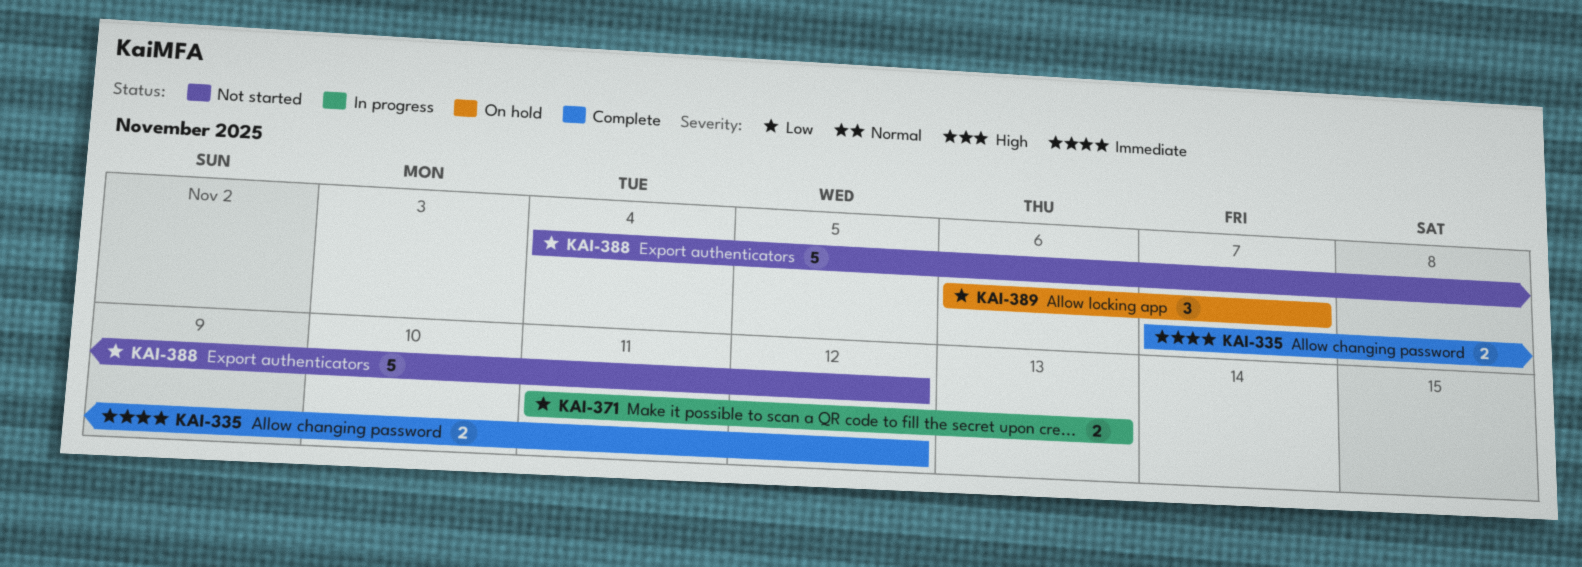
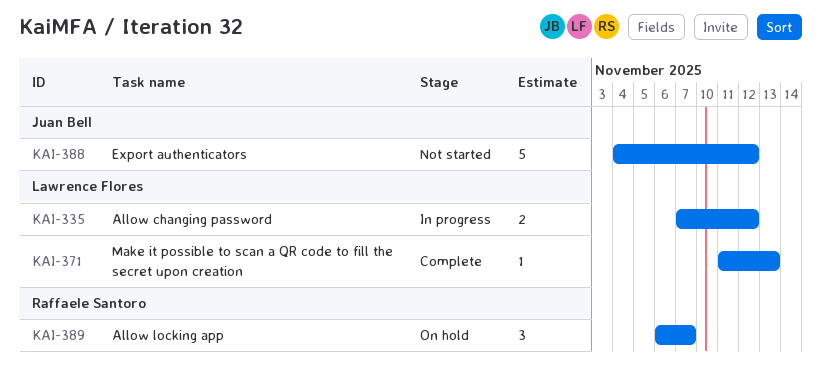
KAI-335, status: Complete -> In progress
KAI-371, status: In progress -> Complete
KAI-371, estimate: 2 -> 1

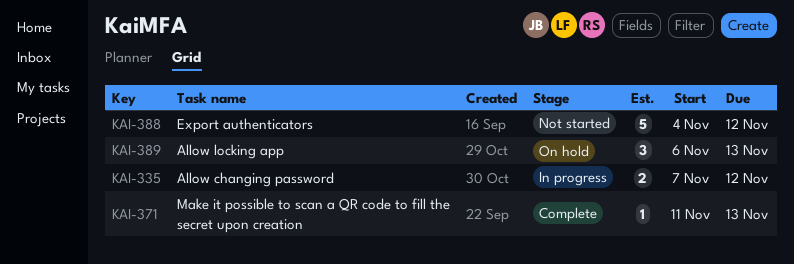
KAI-389, due: Nov 7 -> Nov 13

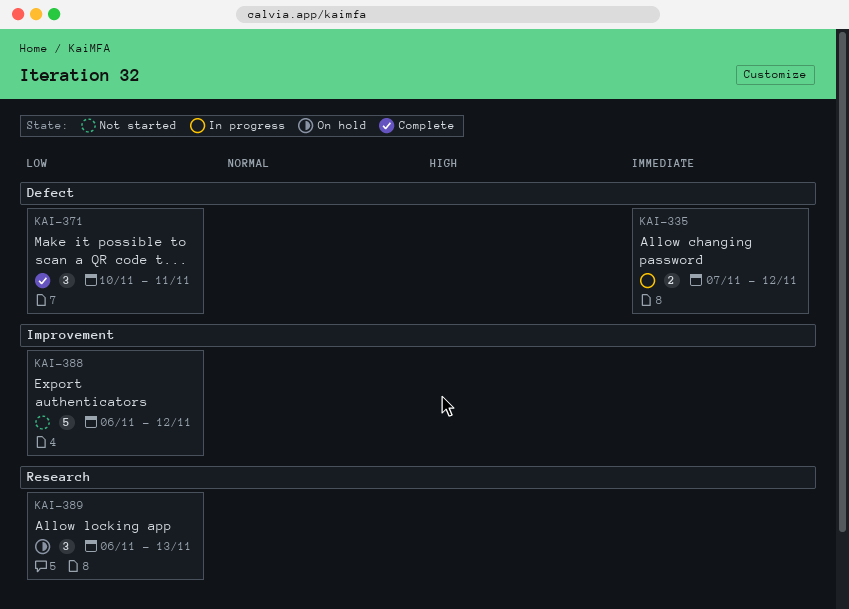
KAI-371, estimate: 1 -> 3
KAI-371, start: Nov 11 -> Nov 10
KAI-371, due: Nov 13 -> Nov 11
KAI-388, start: Nov 4 -> Nov 6

